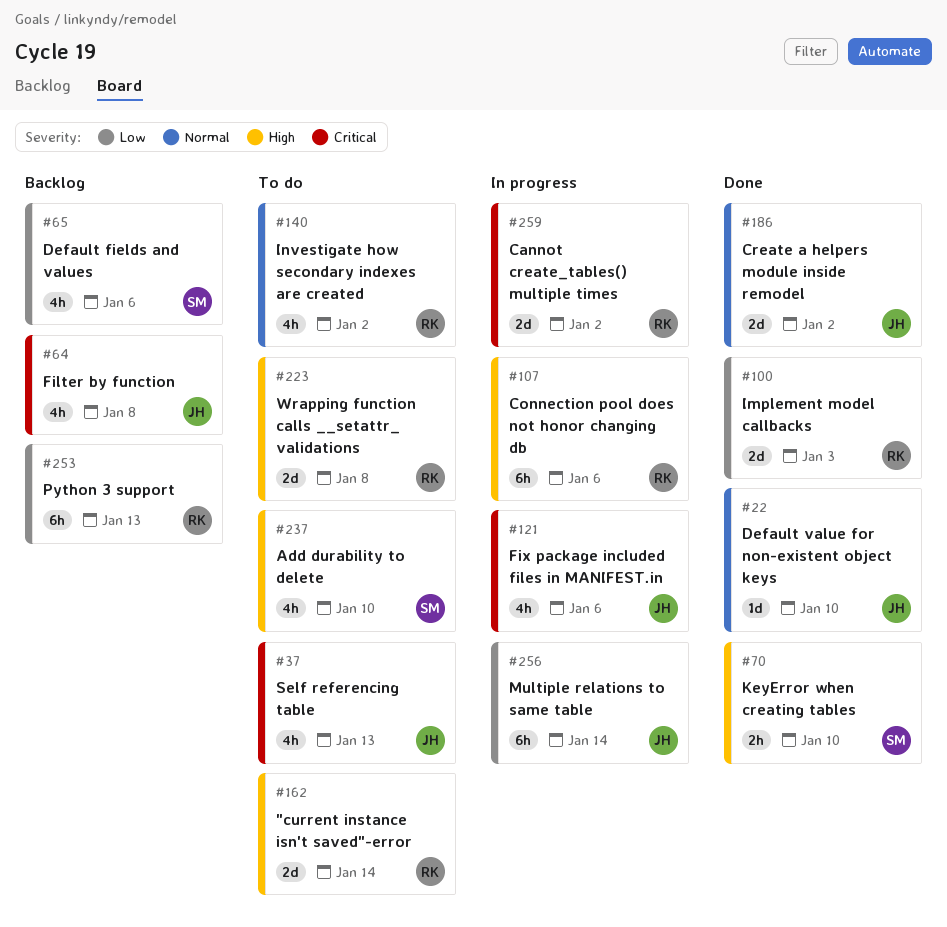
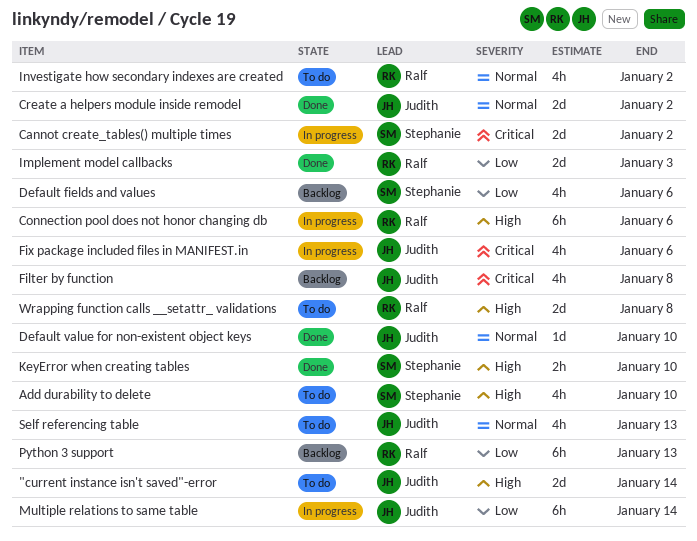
"current instance isn't saved"-error, owner: Ralf -> Judith
Cannot create_tables() multiple times, owner: Ralf -> Stephanie
Self referencing table, priority: Critical -> Normal

